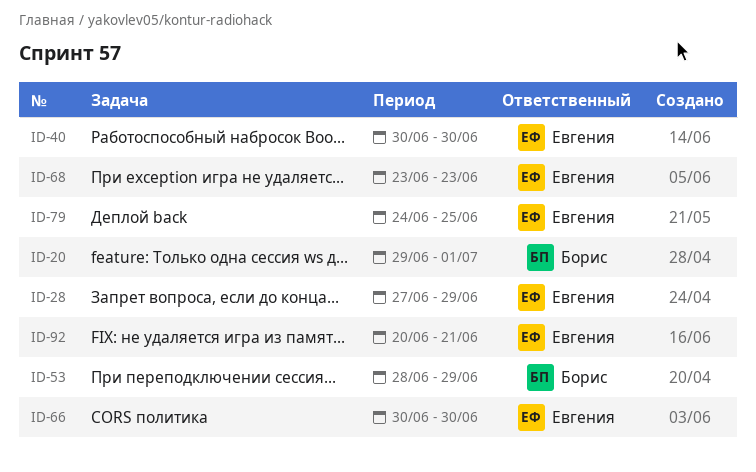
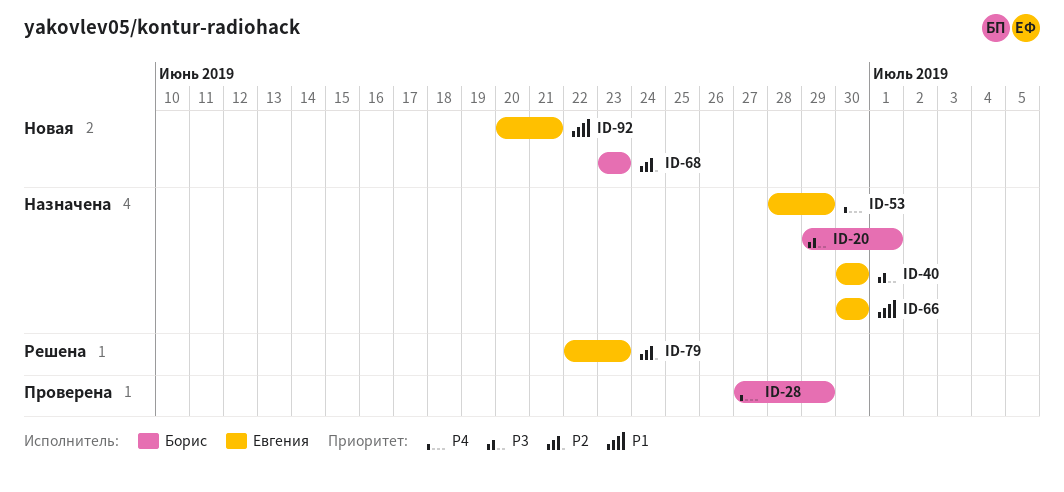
ID-28, owner: Евгения -> Борис
ID-53, owner: Борис -> Евгения
ID-68, owner: Евгения -> Борис
ID-79, start: Jun 24 -> Jun 22
ID-79, due: Jun 25 -> Jun 23

